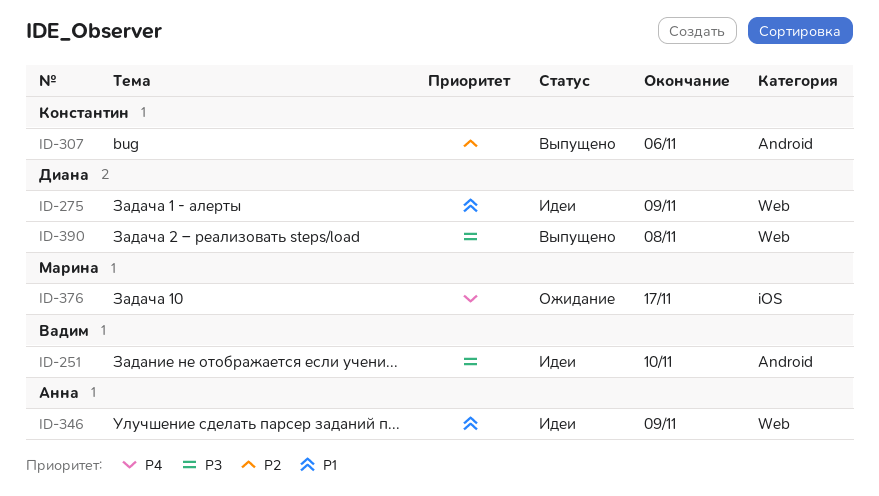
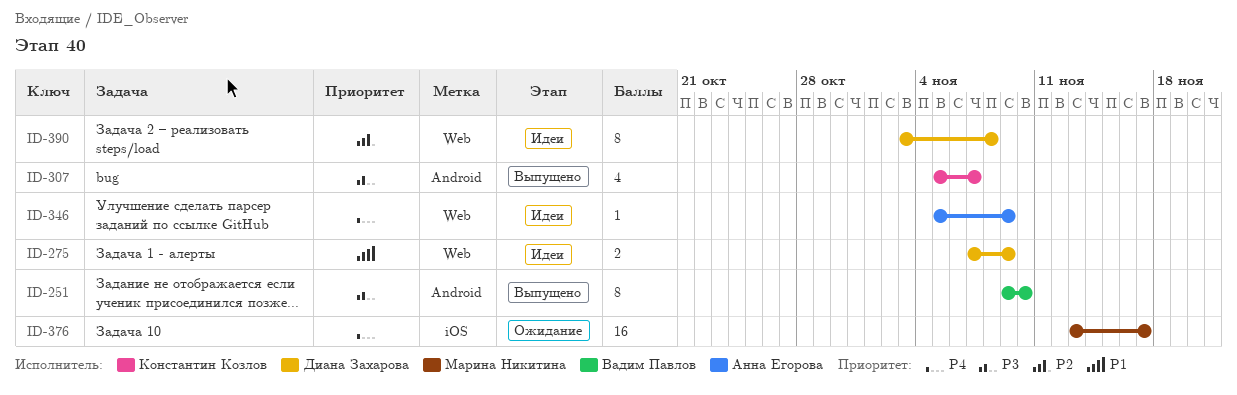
ID-251, status: Идеи -> Выпущено
ID-307, priority: P2 -> P3
ID-307, due: Nov 6 -> Nov 7
ID-346, priority: P1 -> P4
ID-390, status: Выпущено -> Идеи
ID-390, priority: P3 -> P2

